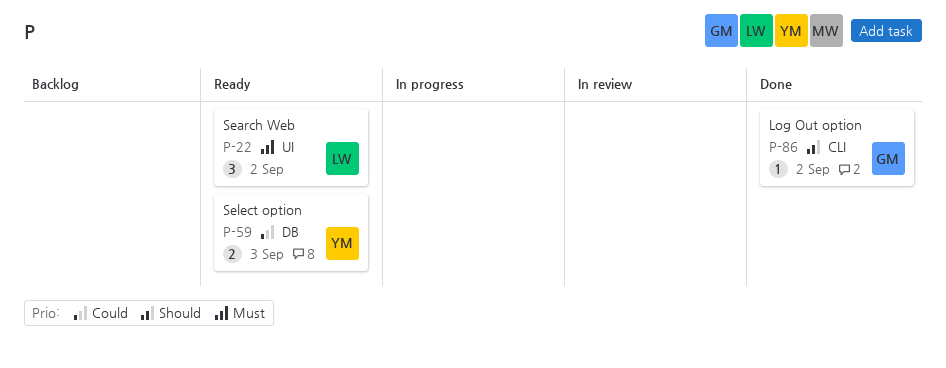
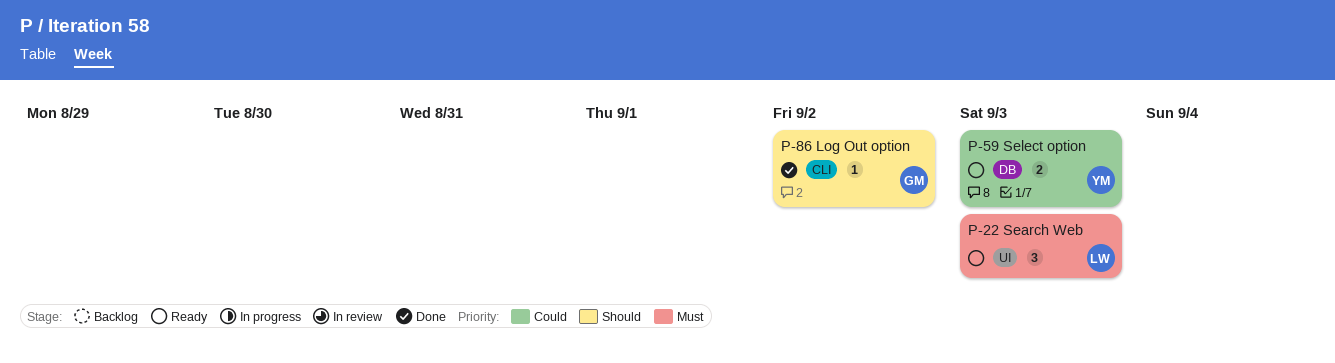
P-22, due: Sep 2 -> Sep 3

